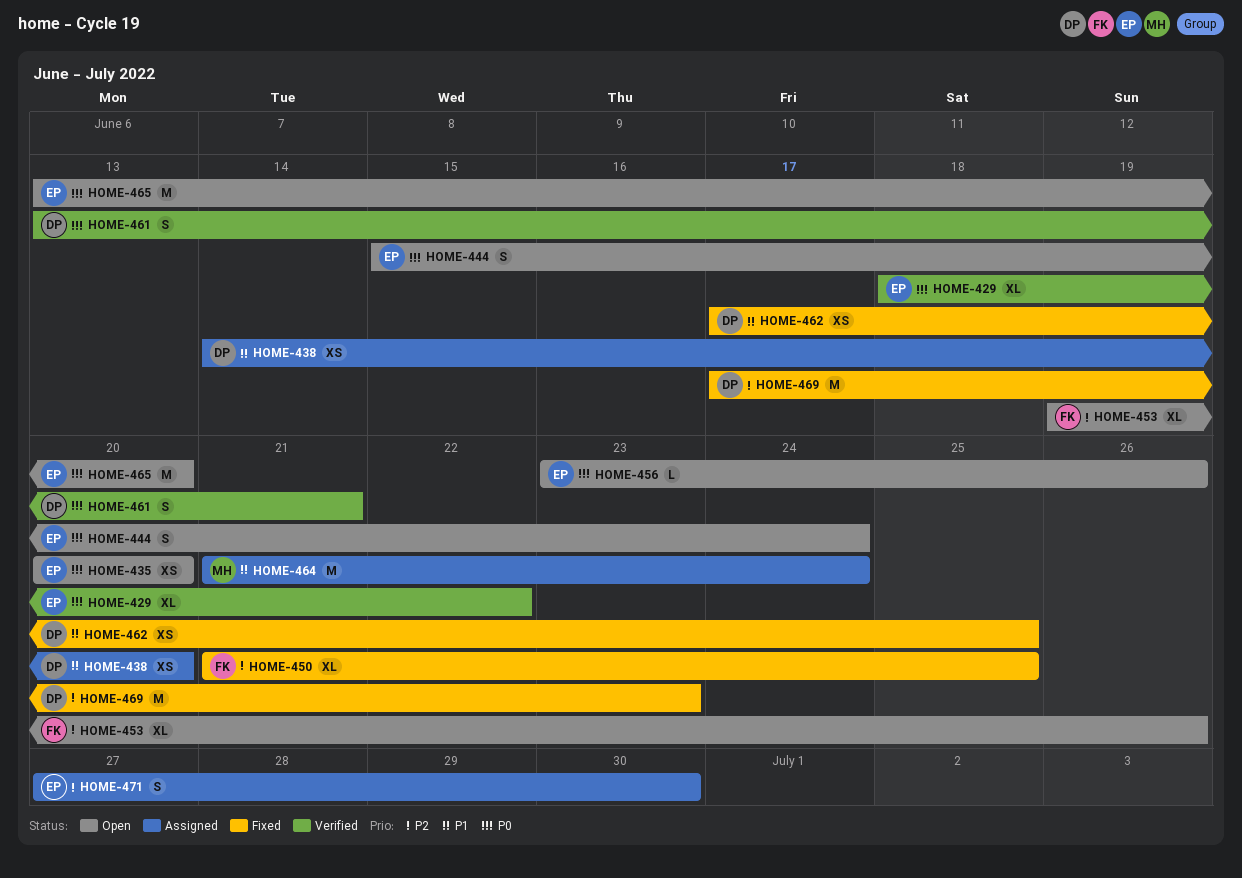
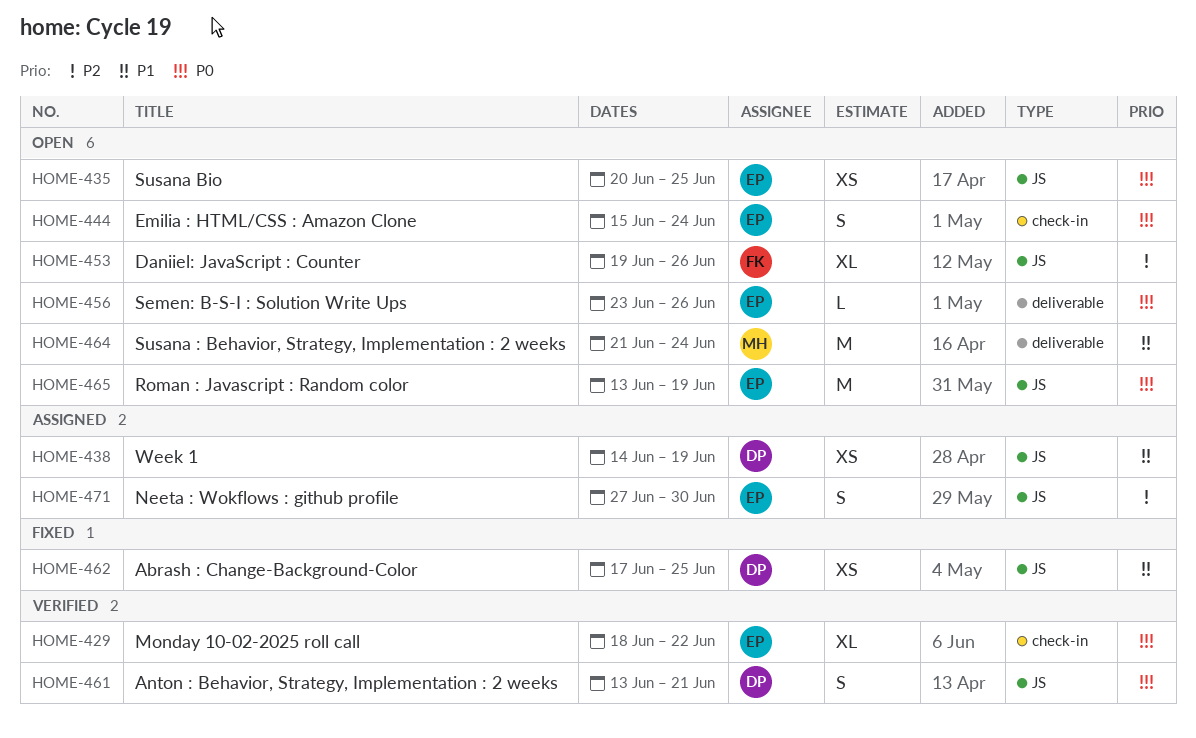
HOME-435, due: Jun 20 -> Jun 25
HOME-438, due: Jun 20 -> Jun 19
HOME-450: present -> none
HOME-464, status: Assigned -> Open
HOME-465, due: Jun 20 -> Jun 19
HOME-469: present -> none

